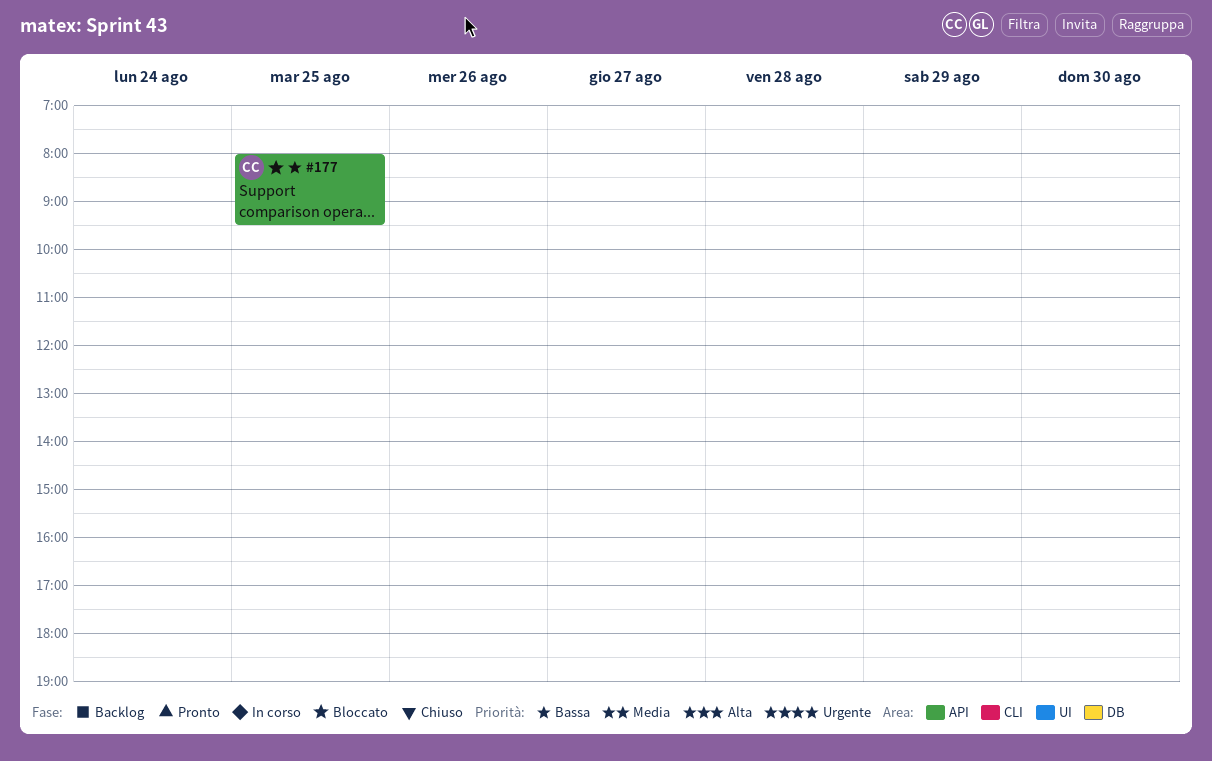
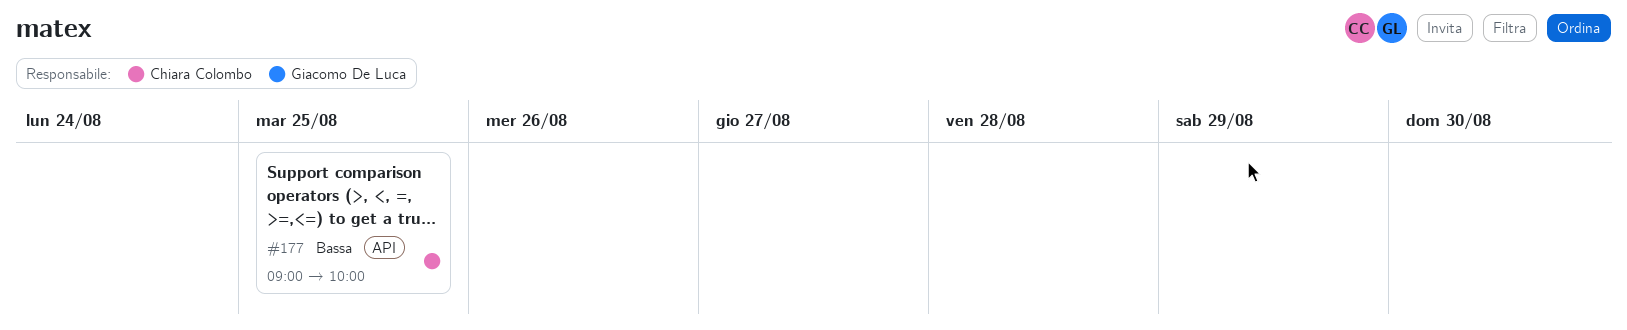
#177, begins: 08:00 -> 09:00
#177, ends: 09:30 -> 10:00

